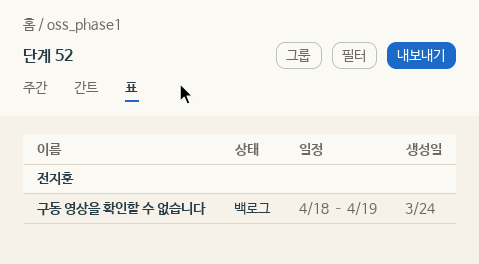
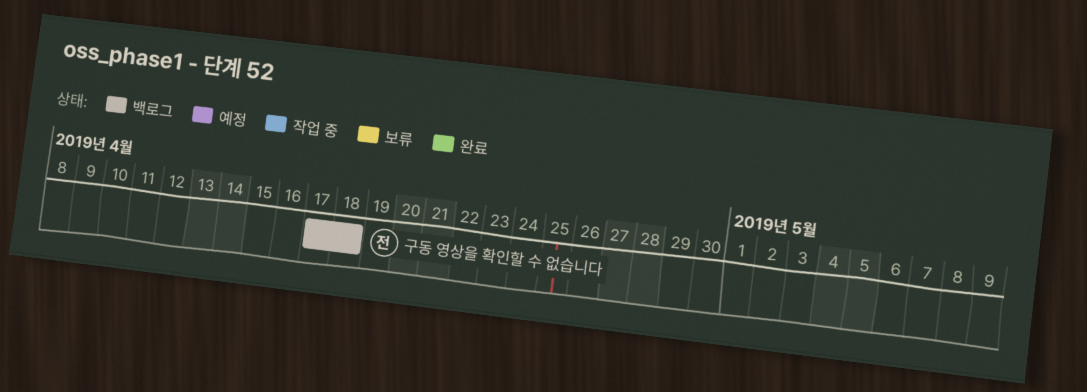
구동 영상을 확인할 수 없습니다, start: Apr 18 -> Apr 17
구동 영상을 확인할 수 없습니다, due: Apr 19 -> Apr 18

